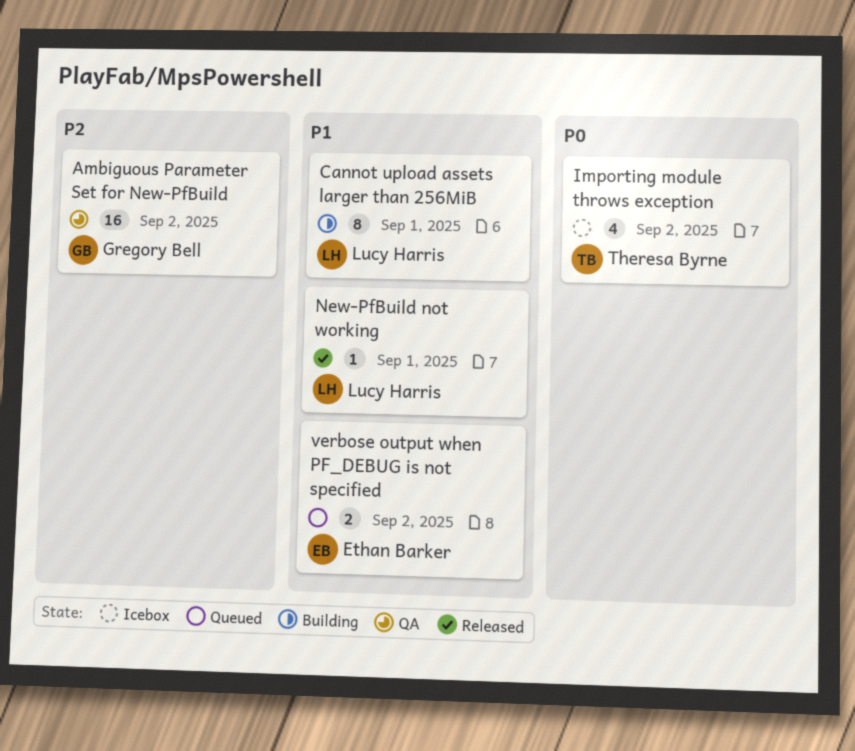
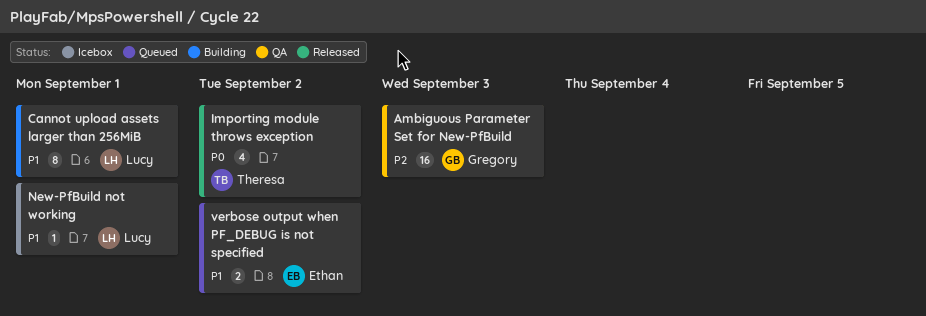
Ambiguous Parameter Set for New-PfBuild, due: Sep 2 -> Sep 3
Importing module throws exception, status: Icebox -> Released
New-PfBuild not working, status: Released -> Icebox

